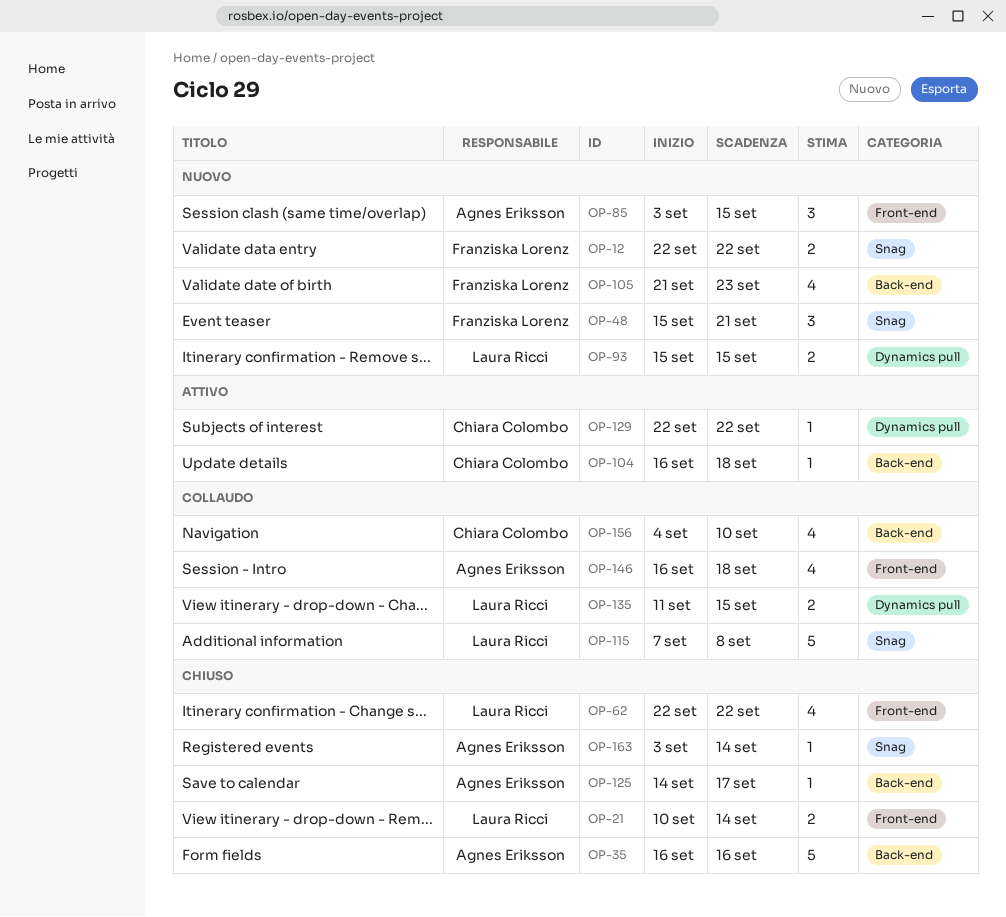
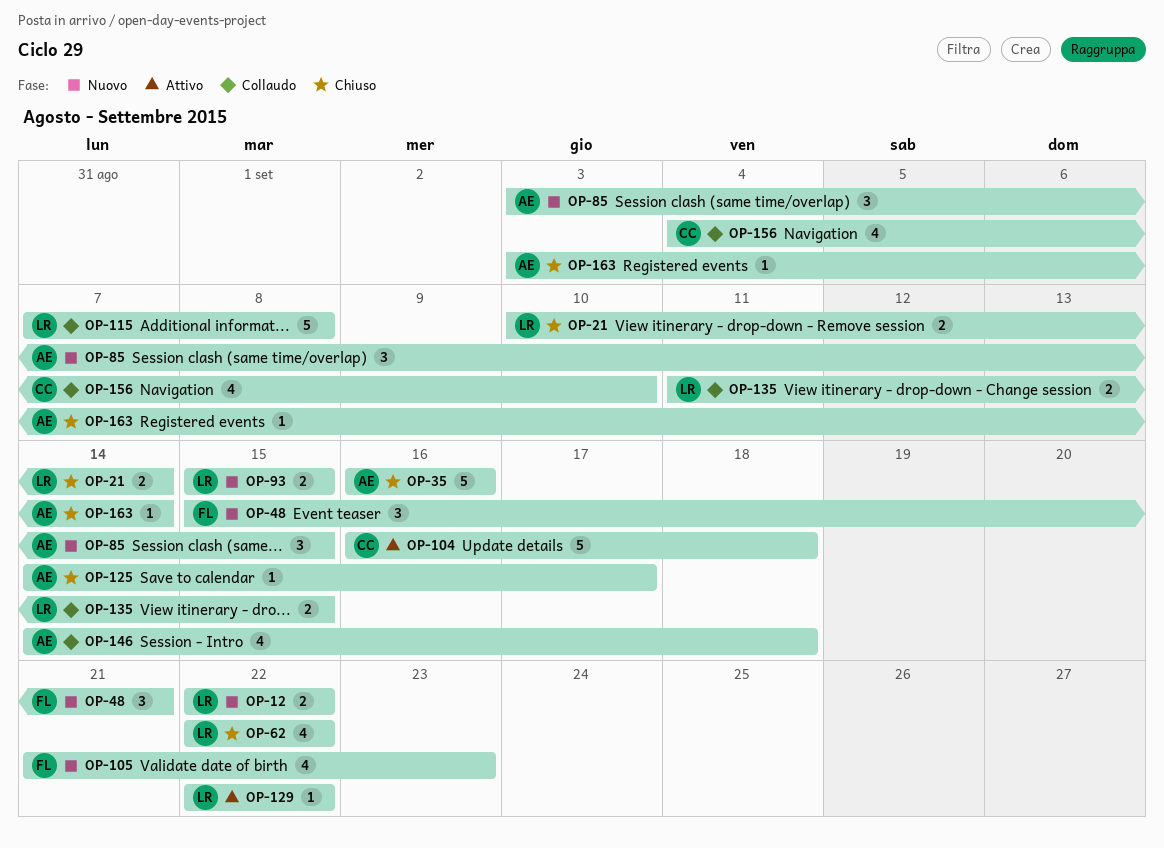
OP-12, owner: Franziska Lorenz -> Laura Ricci
OP-104, estimate: 1 -> 5
OP-129, owner: Chiara Colombo -> Laura Ricci
OP-146, start: Sep 16 -> Sep 14

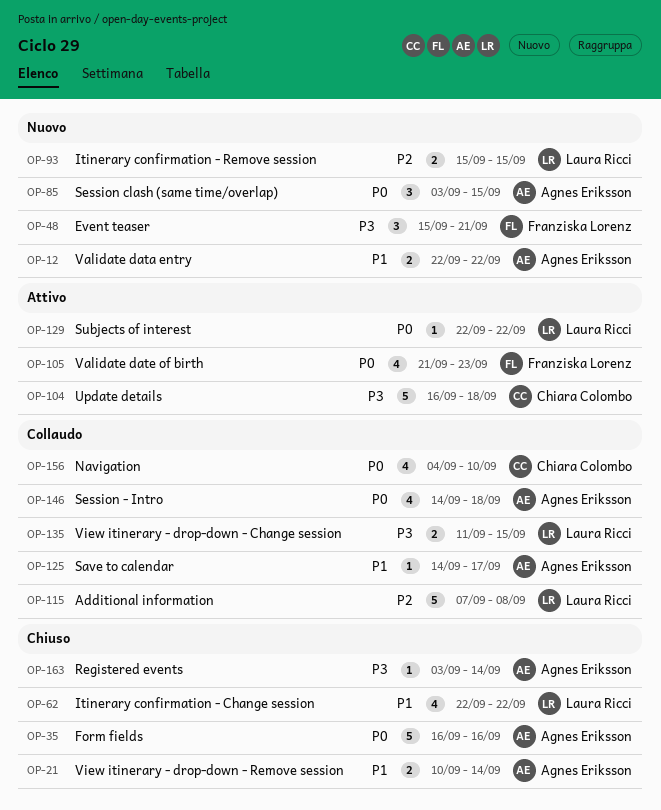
OP-12, owner: Laura Ricci -> Agnes Eriksson
OP-21, owner: Laura Ricci -> Agnes Eriksson
OP-105, status: Nuovo -> Attivo
OP-125, status: Chiuso -> Collaudo

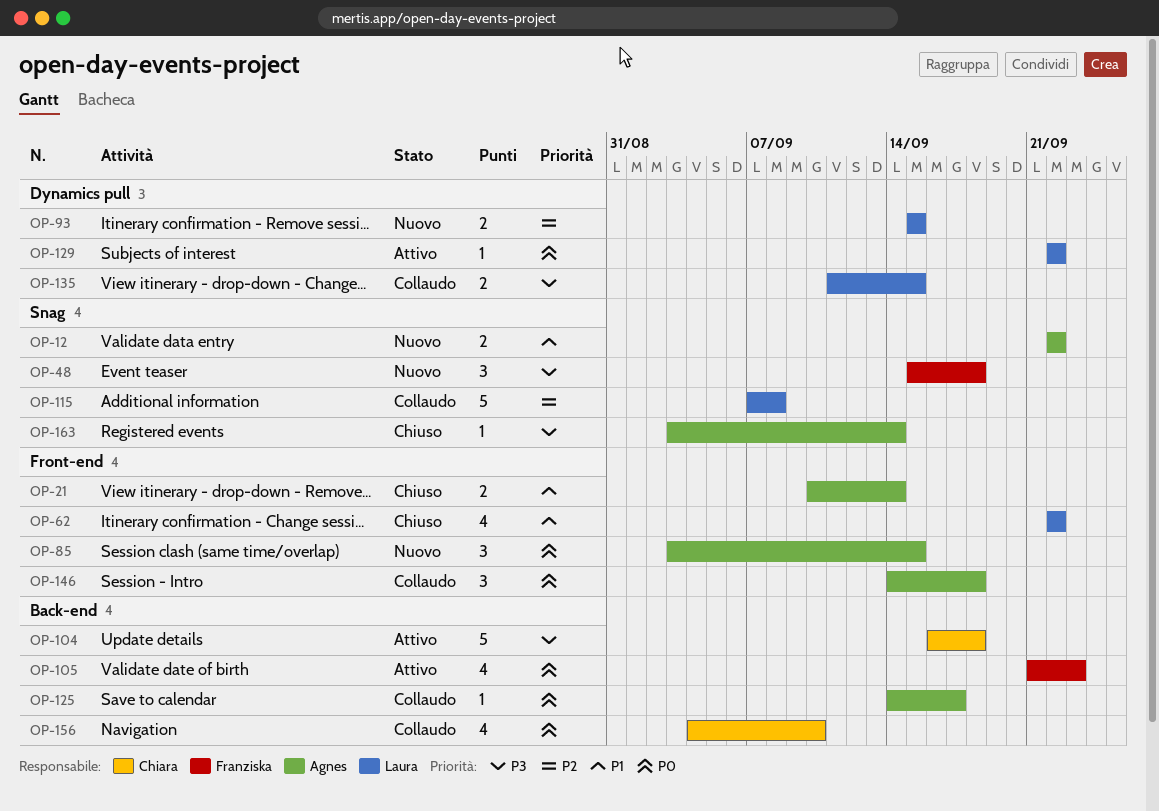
OP-35: present -> none
OP-48, due: Sep 21 -> Sep 18
OP-125, priority: P1 -> P0
OP-146, estimate: 4 -> 3

